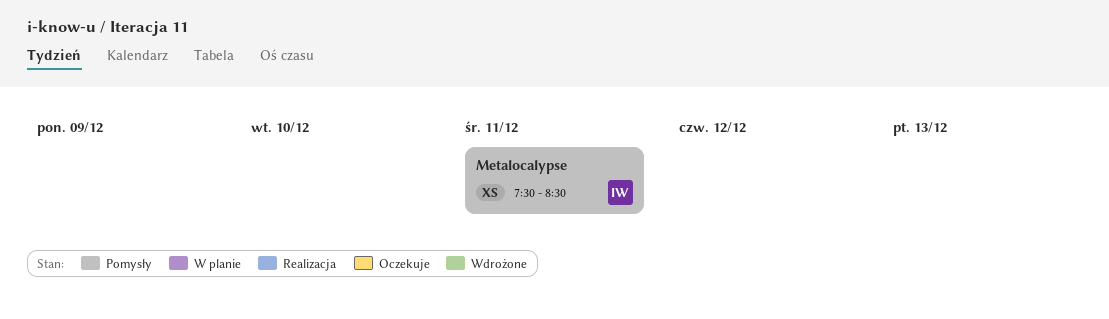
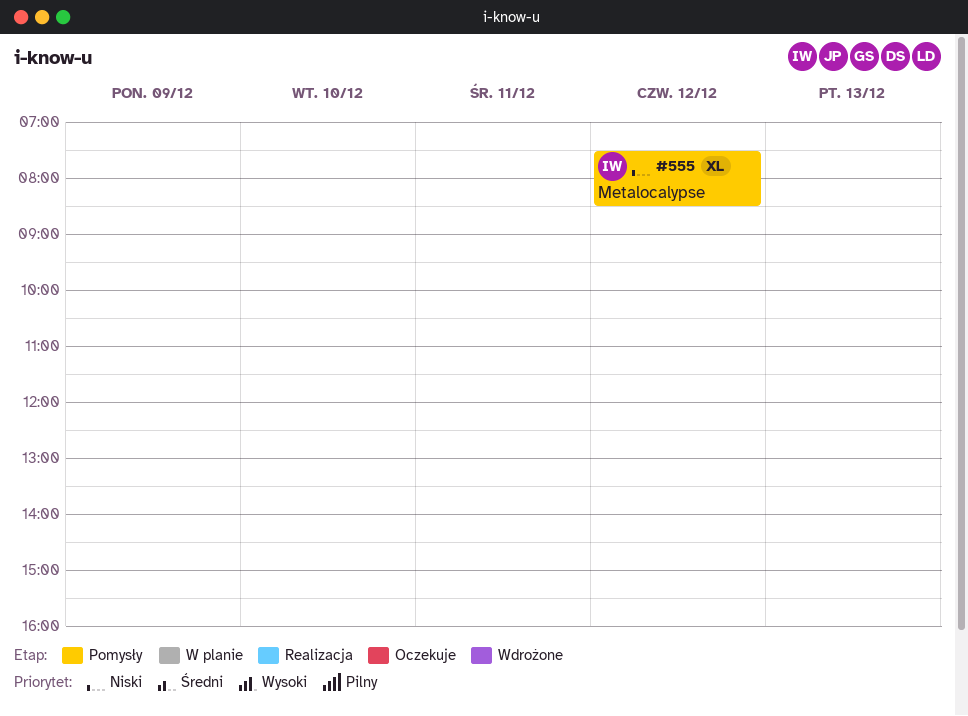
Metalocalypse, estimate: XS -> XL
Metalocalypse, day: Dec 11 -> Dec 12

